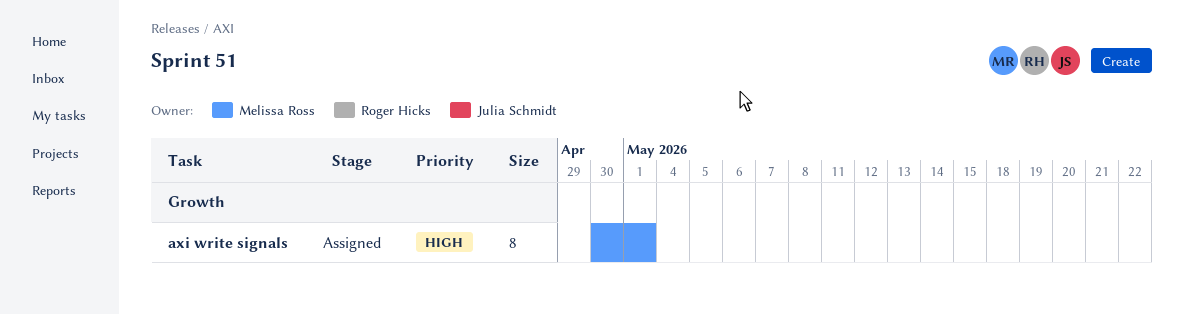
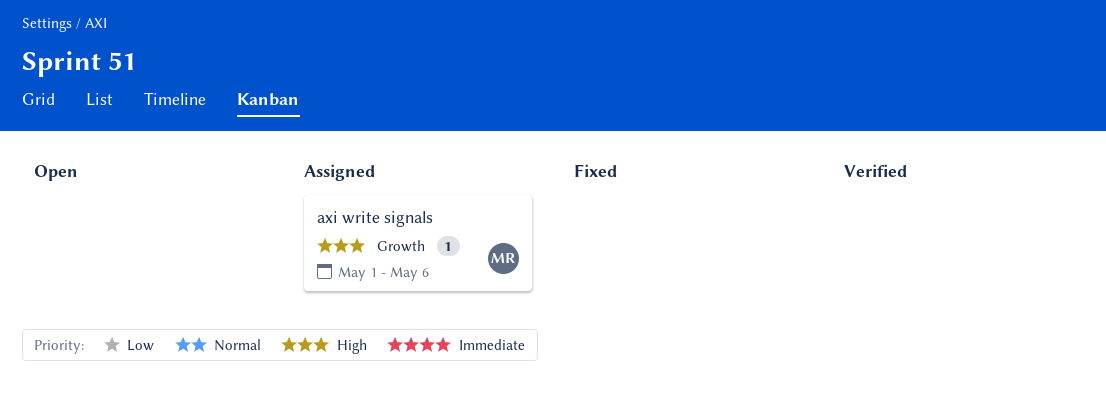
axi write signals, estimate: 8 -> 1
axi write signals, start: Apr 30 -> May 1
axi write signals, due: May 1 -> May 6

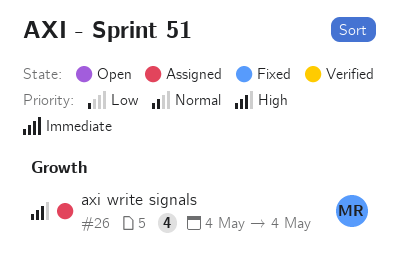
axi write signals, estimate: 1 -> 4
axi write signals, start: May 1 -> May 4
axi write signals, due: May 6 -> May 4

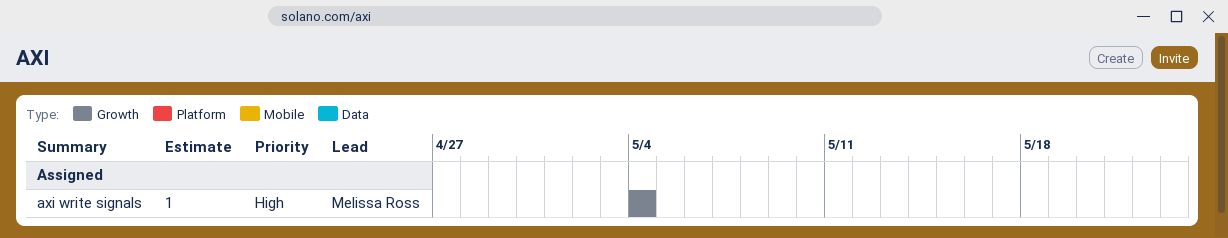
axi write signals, estimate: 4 -> 1

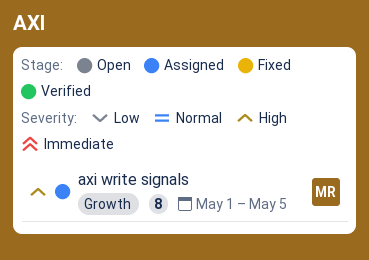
axi write signals, estimate: 1 -> 8
axi write signals, start: May 4 -> May 1
axi write signals, due: May 4 -> May 5

